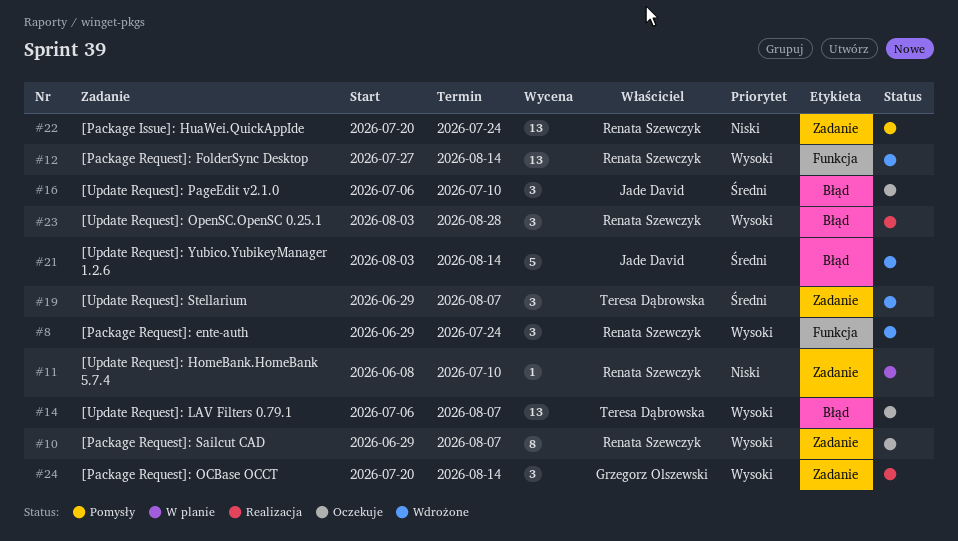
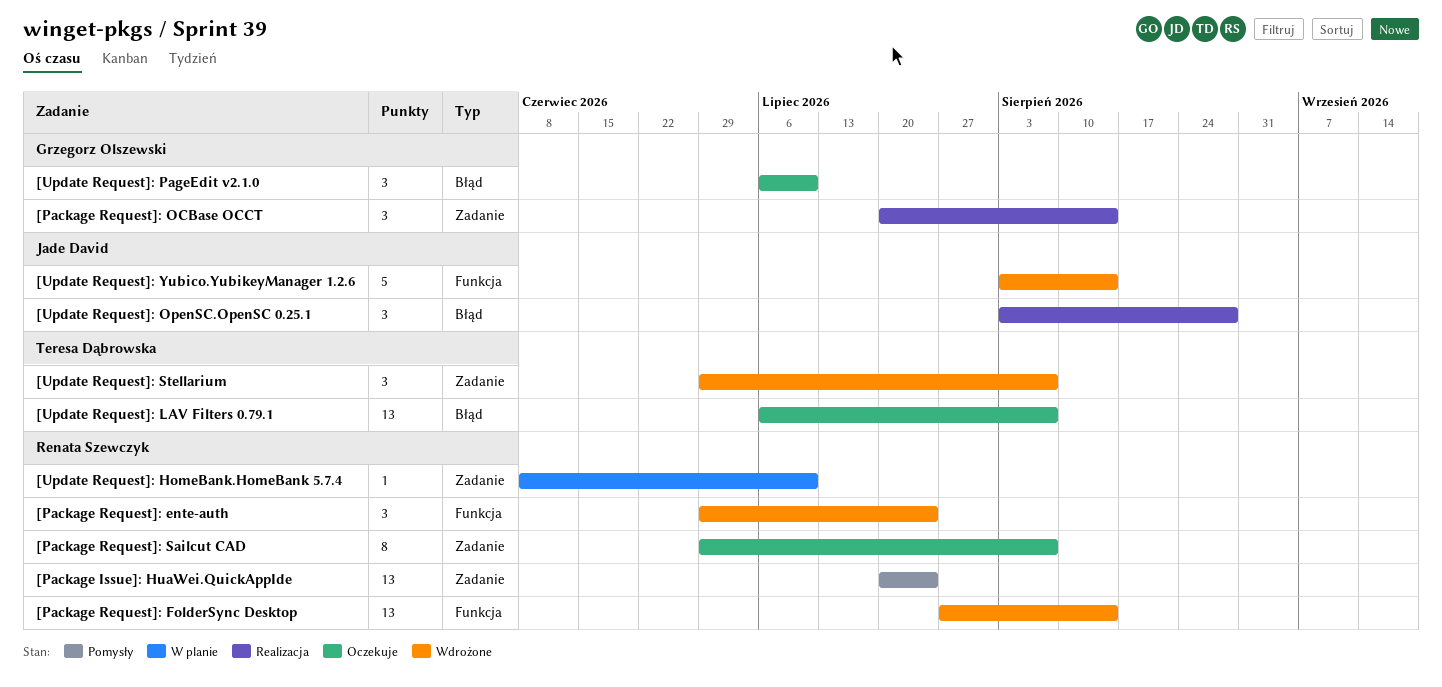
[Update Request]: OpenSC.OpenSC 0.25.1, owner: Renata Szewczyk -> Jade David
[Update Request]: PageEdit v2.1.0, owner: Jade David -> Grzegorz Olszewski
[Update Request]: Yubico.YubikeyManager 1.2.6, label: Błąd -> Funkcja

